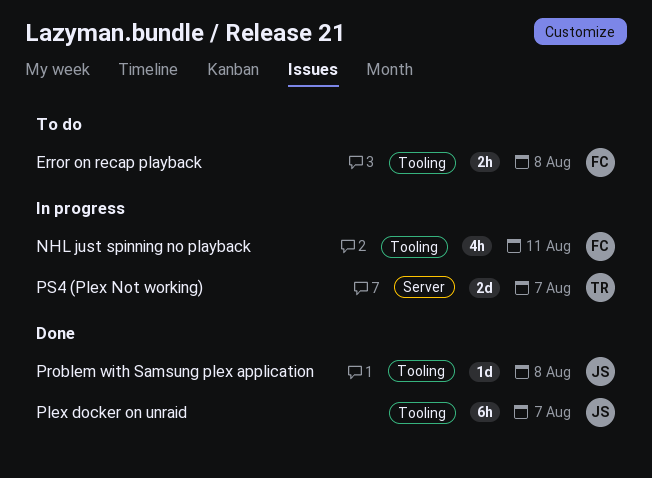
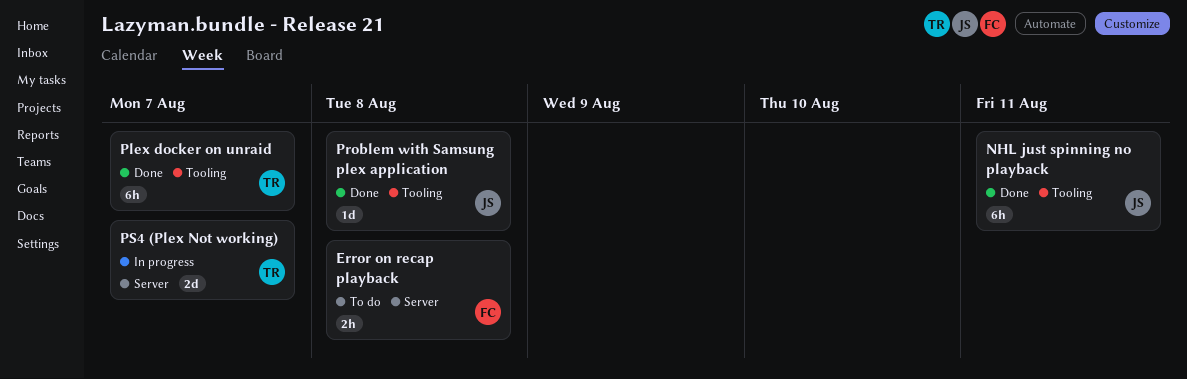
Error on recap playback, label: Tooling -> Server
NHL just spinning no playback, status: In progress -> Done
NHL just spinning no playback, owner: FC -> JS
NHL just spinning no playback, estimate: 4h -> 6h
Plex docker on unraid, owner: JS -> TR

